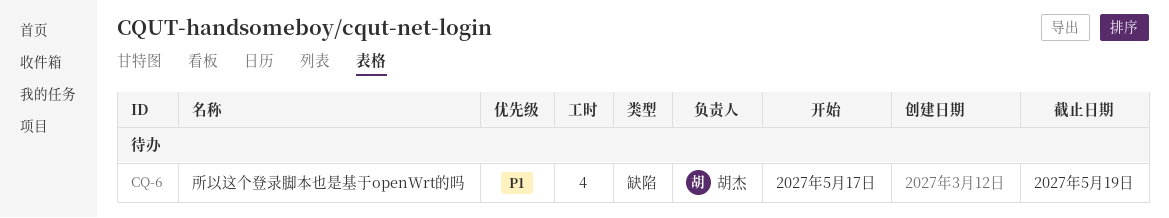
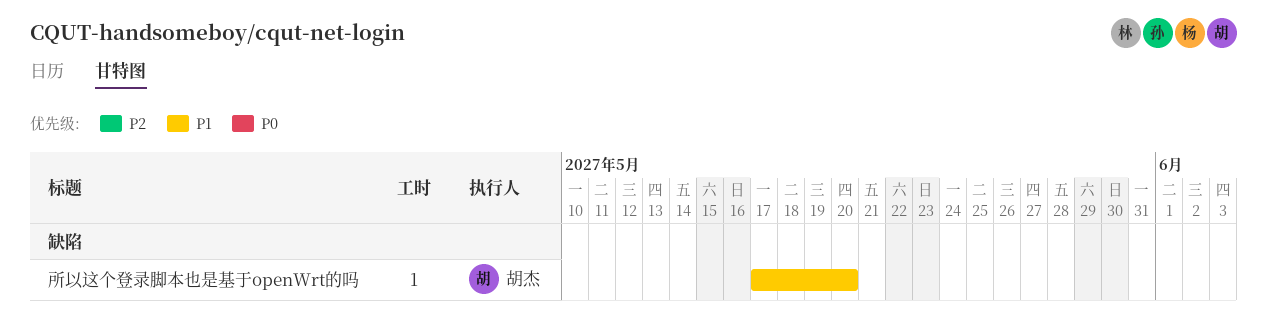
所以这个登录脚本也是基于openWrt的吗, estimate: 4 -> 1
所以这个登录脚本也是基于openWrt的吗, due: May 19 -> May 20

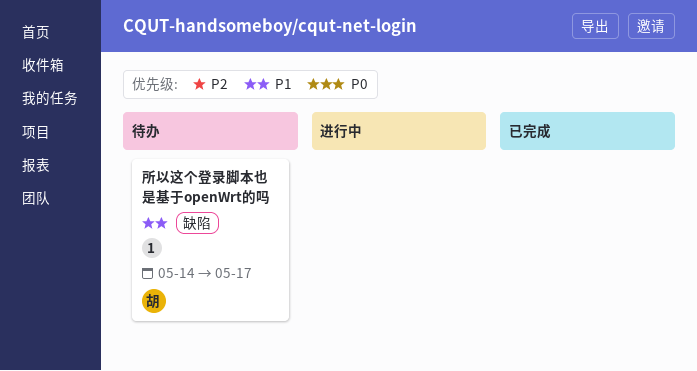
所以这个登录脚本也是基于openWrt的吗, start: May 17 -> May 14
所以这个登录脚本也是基于openWrt的吗, due: May 20 -> May 17

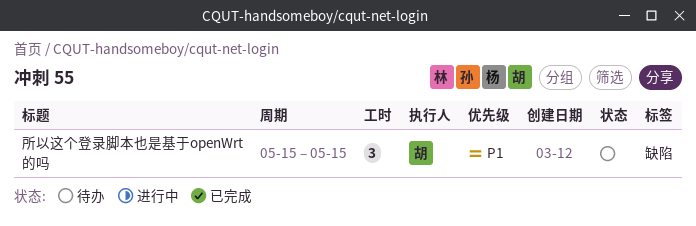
所以这个登录脚本也是基于openWrt的吗, estimate: 1 -> 3
所以这个登录脚本也是基于openWrt的吗, start: May 14 -> May 15
所以这个登录脚本也是基于openWrt的吗, due: May 17 -> May 15

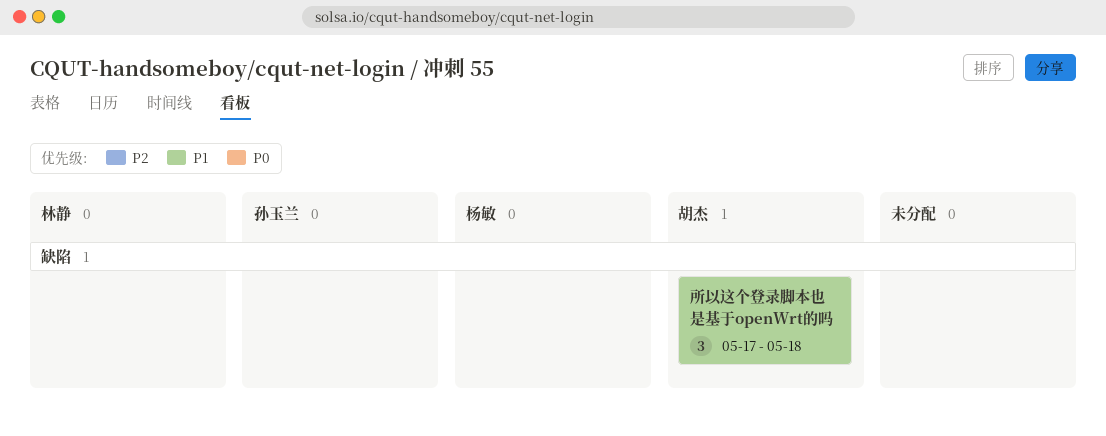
所以这个登录脚本也是基于openWrt的吗, start: May 15 -> May 17
所以这个登录脚本也是基于openWrt的吗, due: May 15 -> May 18

